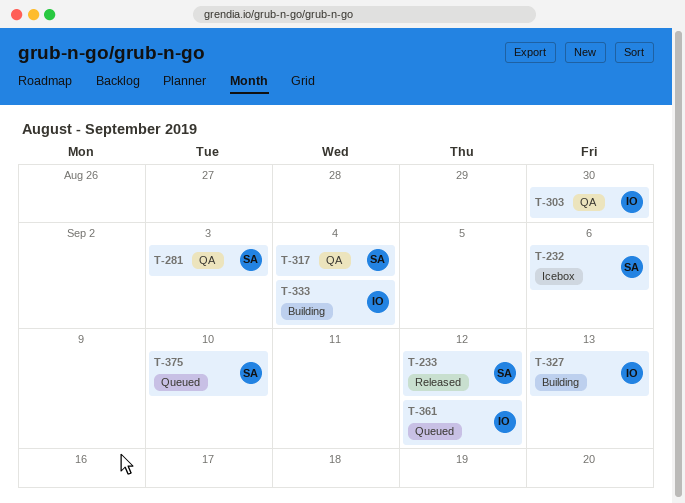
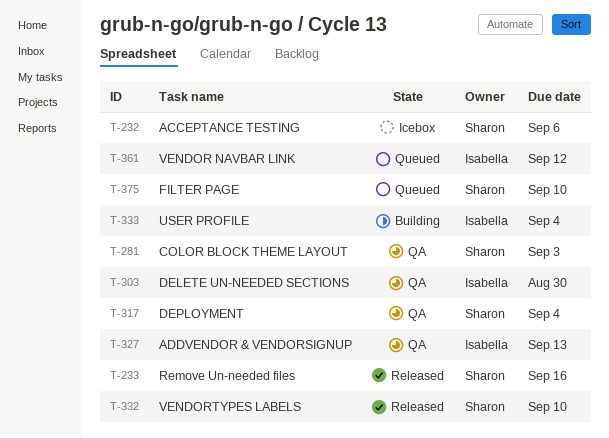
T-233, due: Sep 12 -> Sep 16
T-327, status: Building -> QA
T-332: none -> present

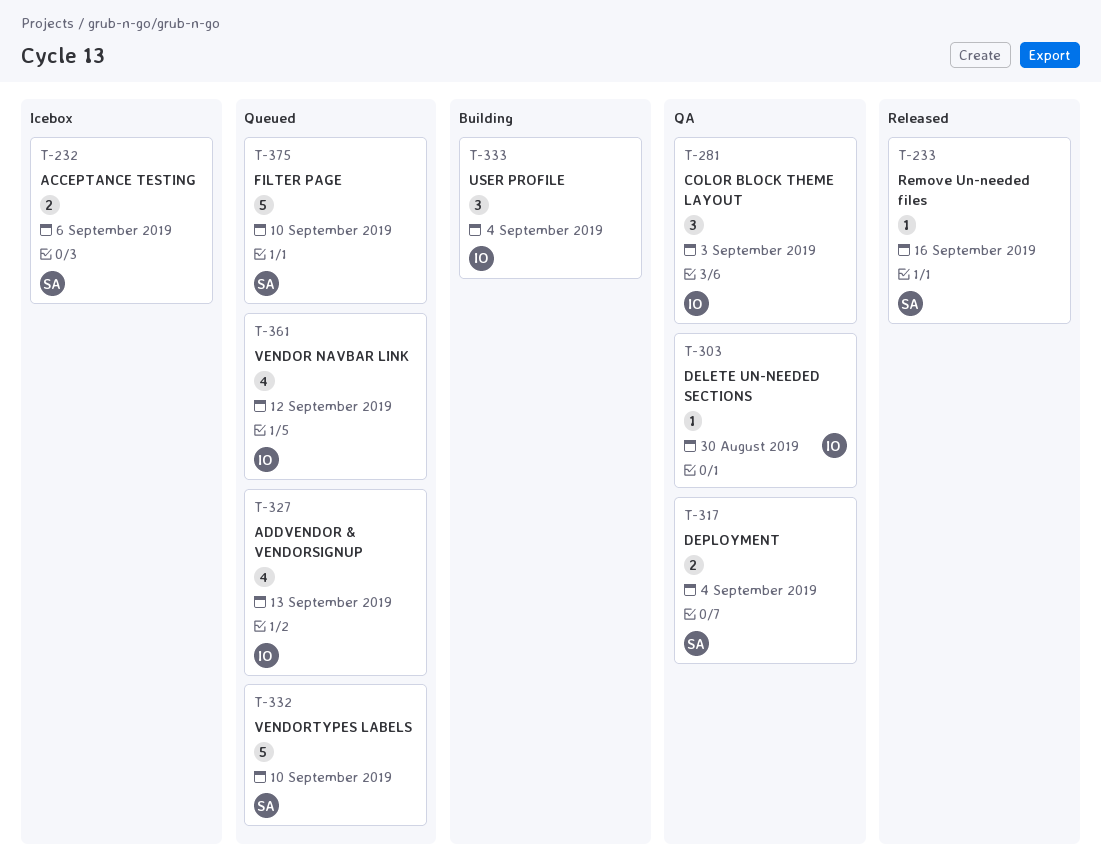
T-281, owner: Sharon -> Isabella
T-327, status: QA -> Queued
T-332, status: Released -> Queued

